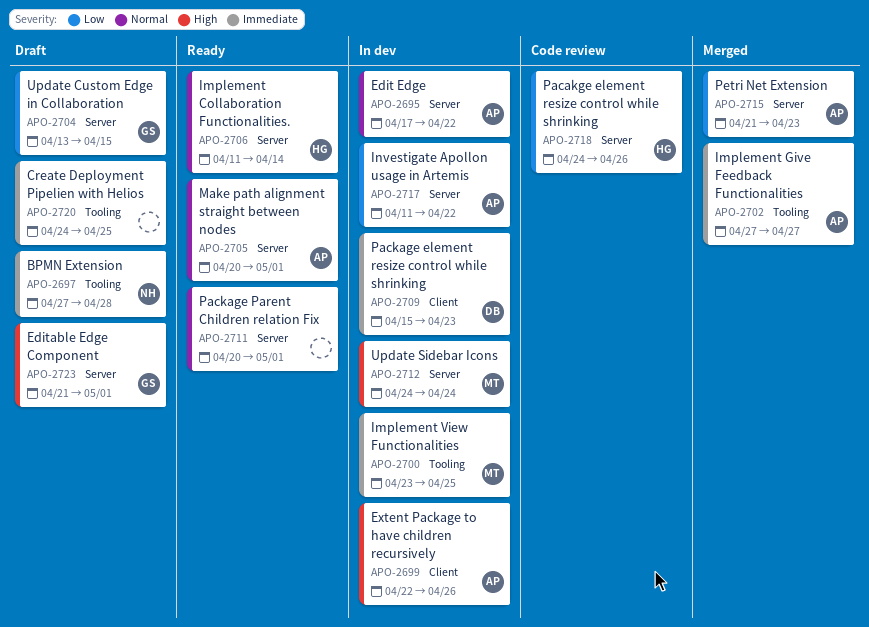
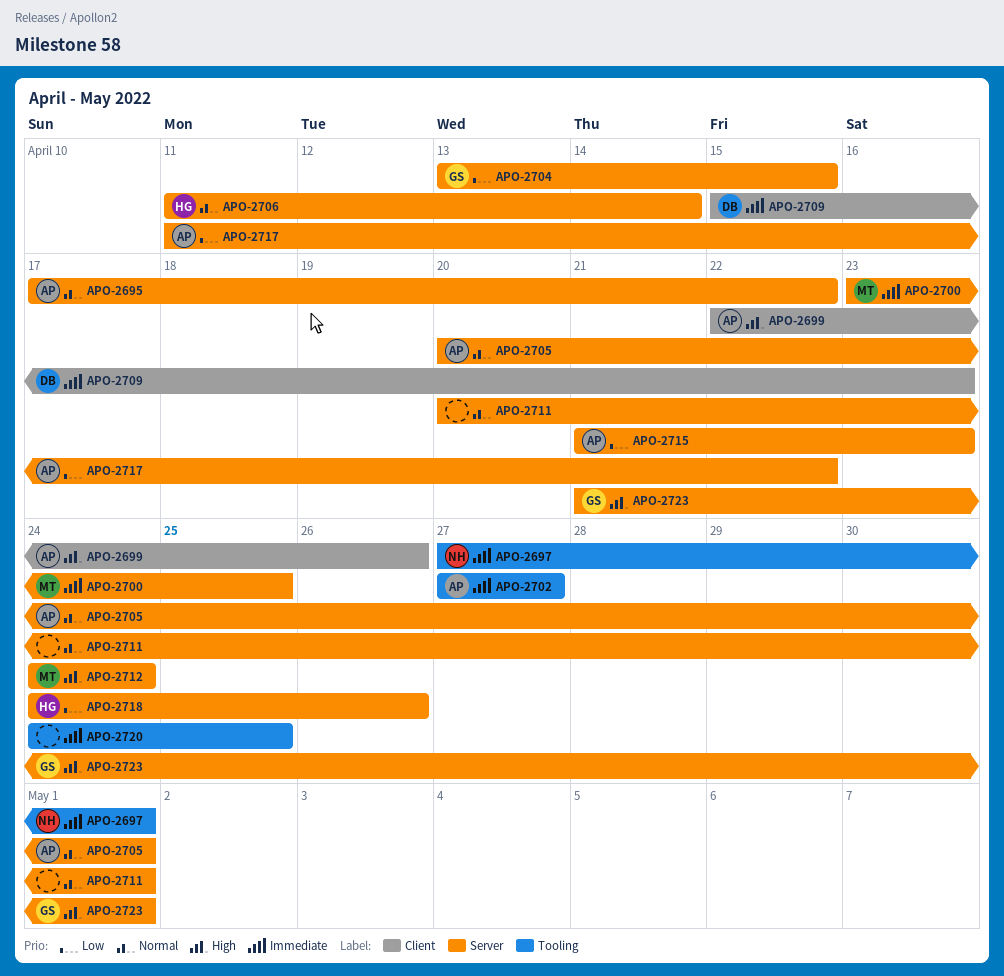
APO-2697, due: Apr 28 -> May 1
APO-2700, label: Tooling -> Server

